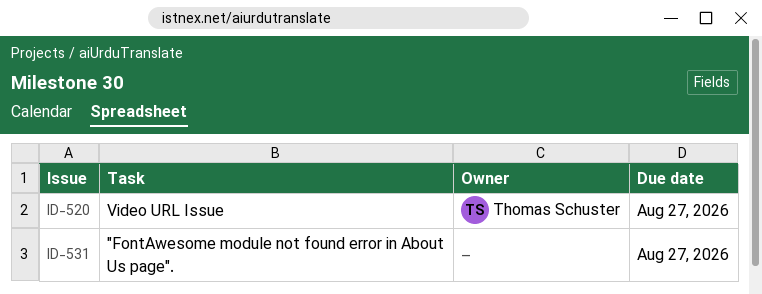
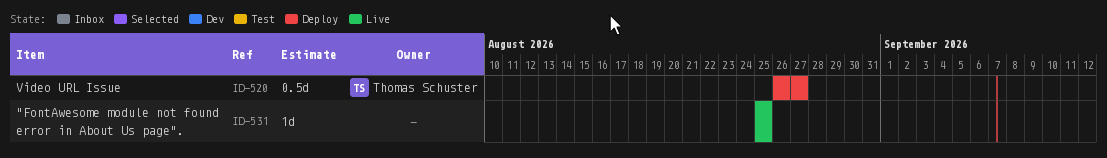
ID-531, due: Aug 27 -> Aug 25

